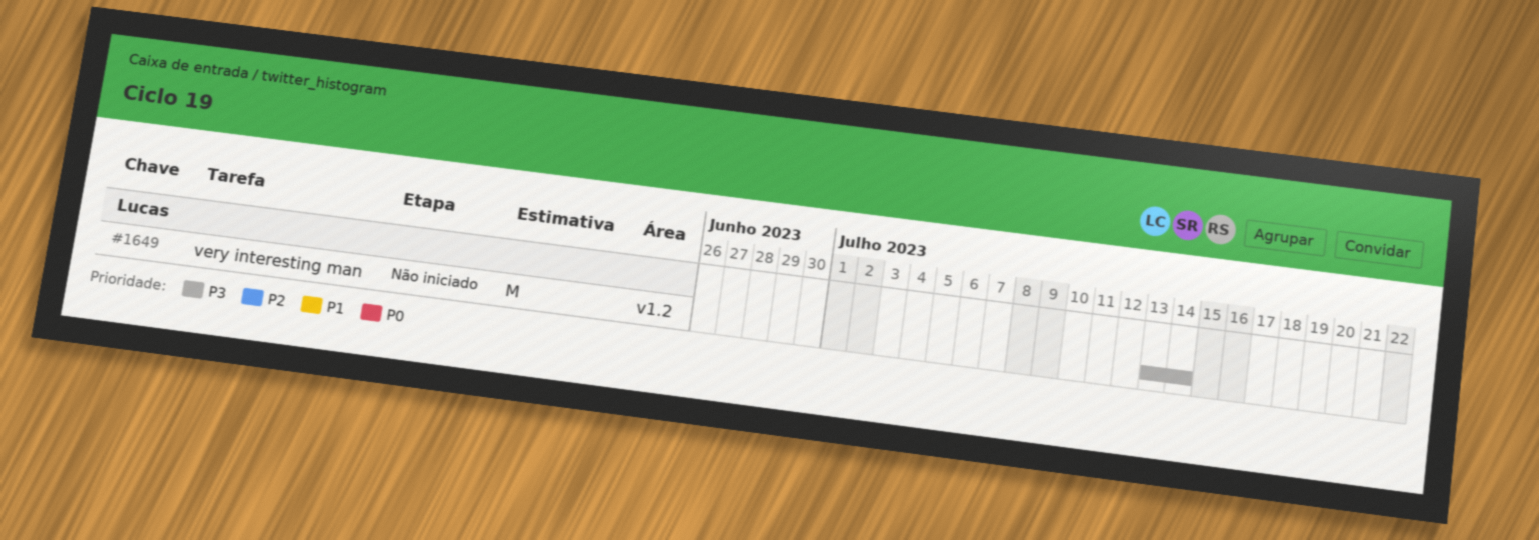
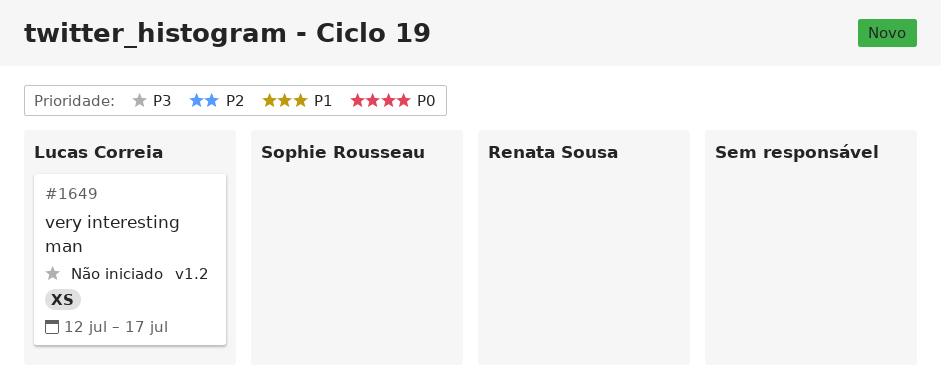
#1649, estimate: M -> XS
#1649, start: Jul 13 -> Jul 12
#1649, due: Jul 14 -> Jul 17

